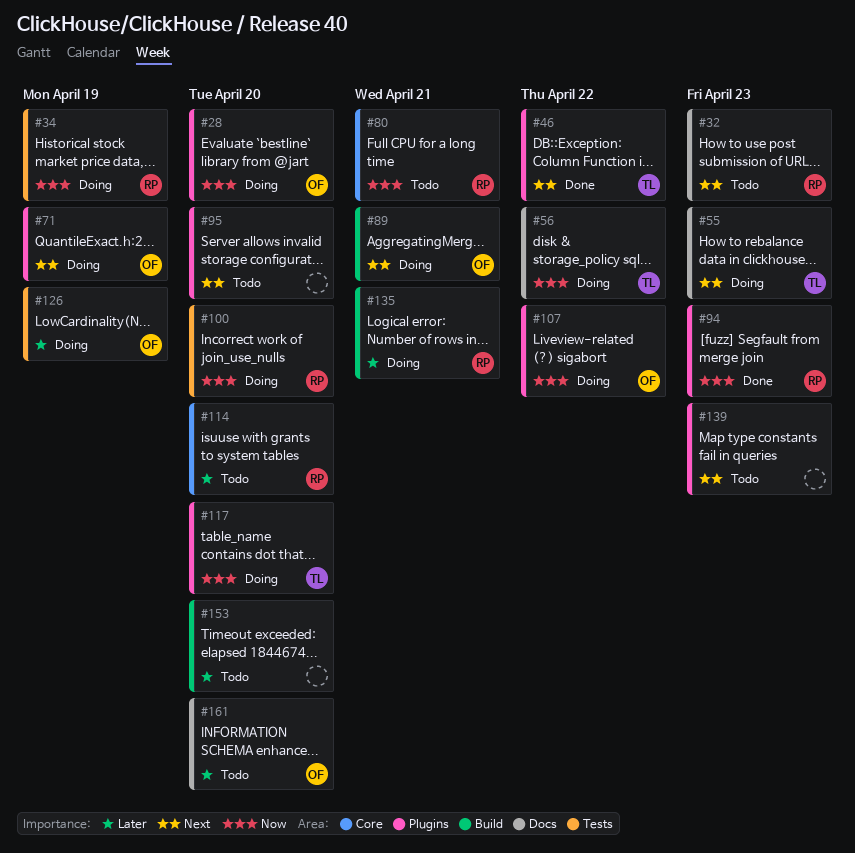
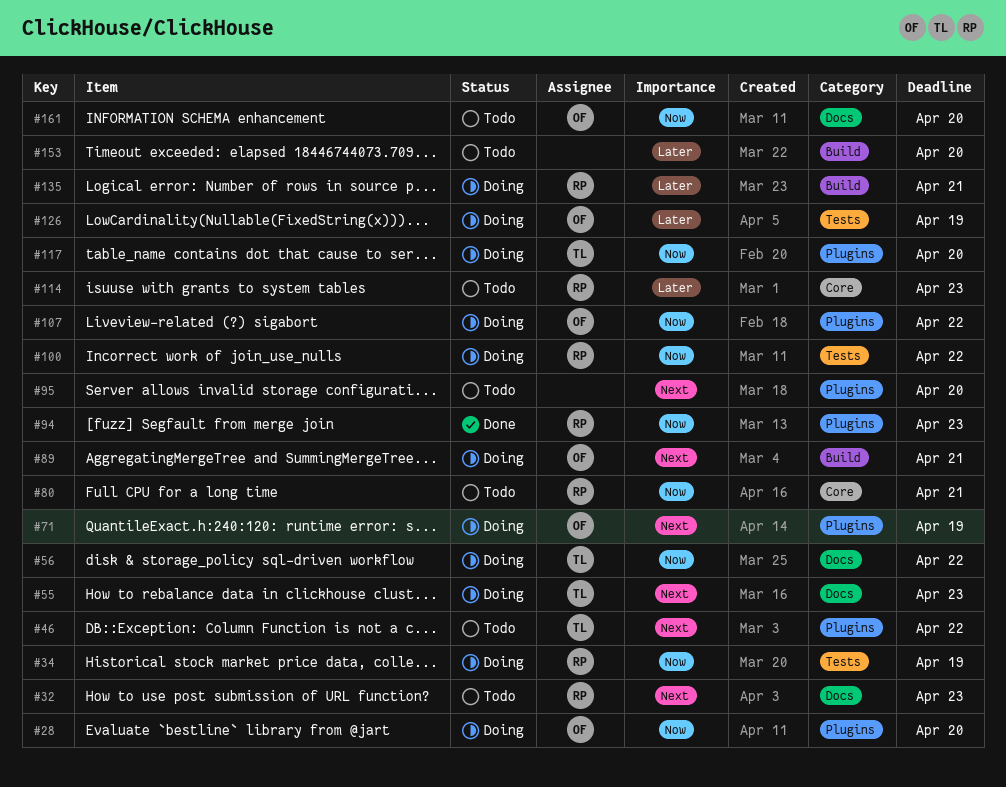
#46, status: Done -> Todo
#100, due: Apr 20 -> Apr 22
#114, due: Apr 20 -> Apr 23
#139: present -> none
#161, priority: Later -> Now

